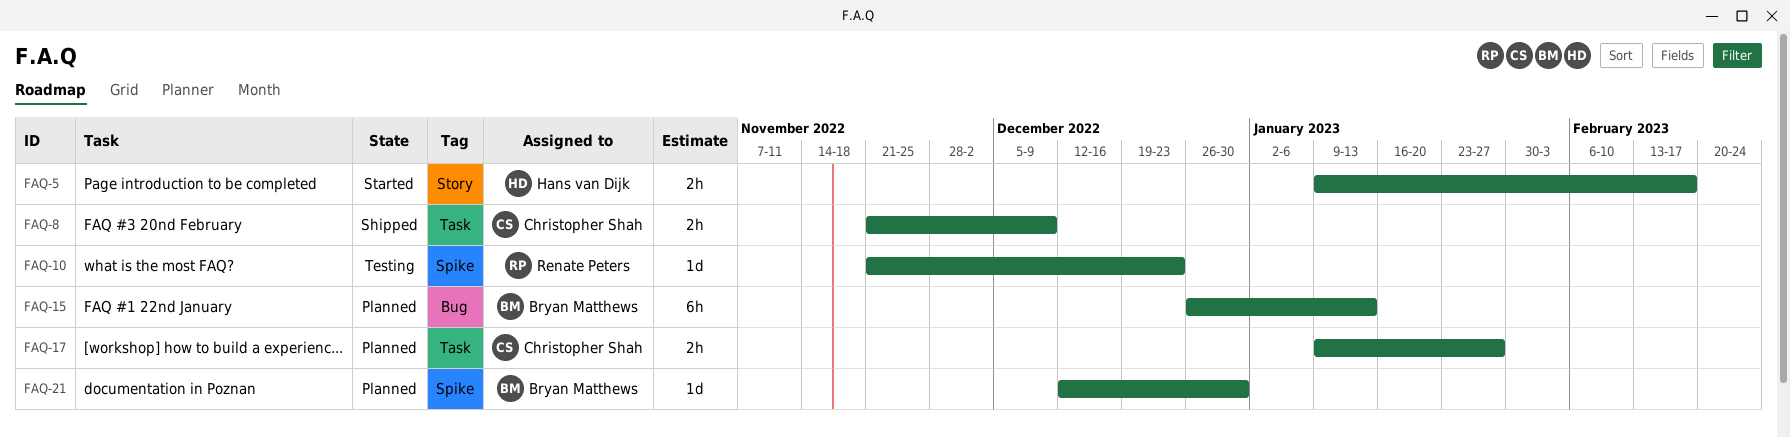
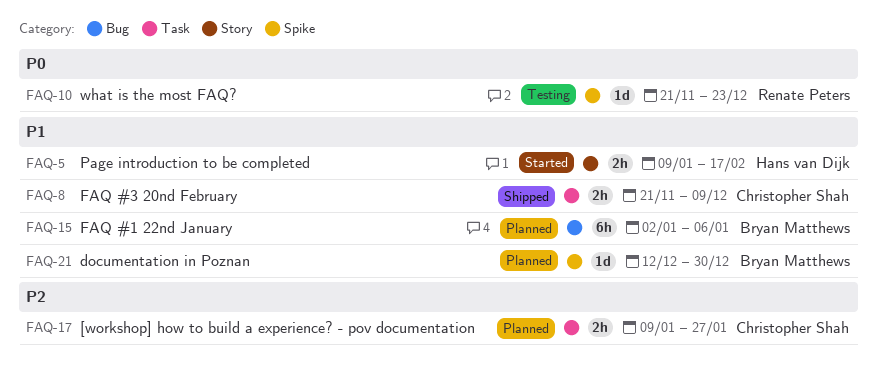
FAQ-15, start: Dec 26 -> Jan 2
FAQ-15, due: Jan 13 -> Jan 6

